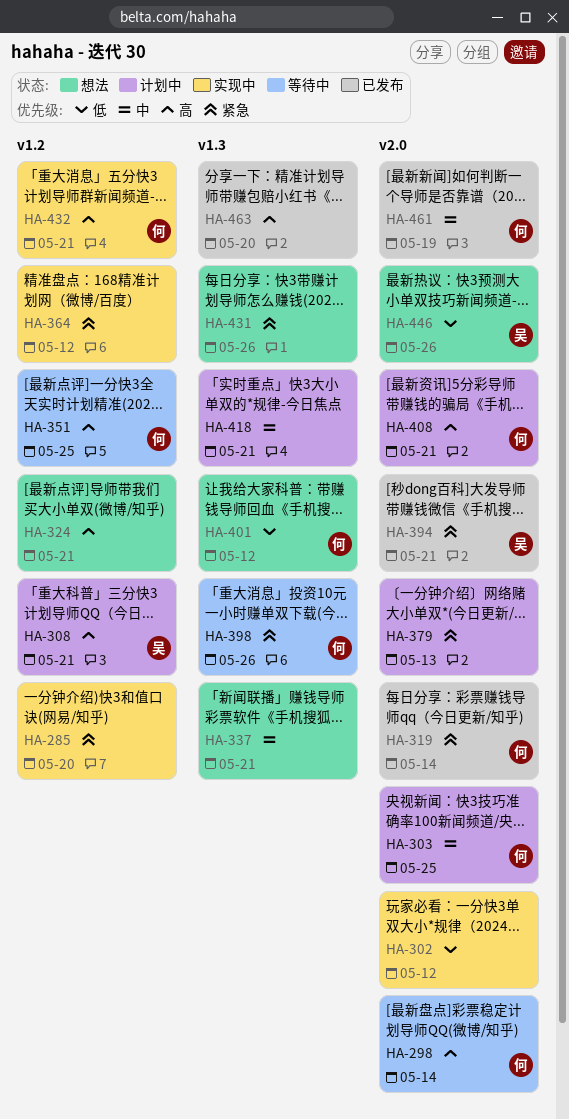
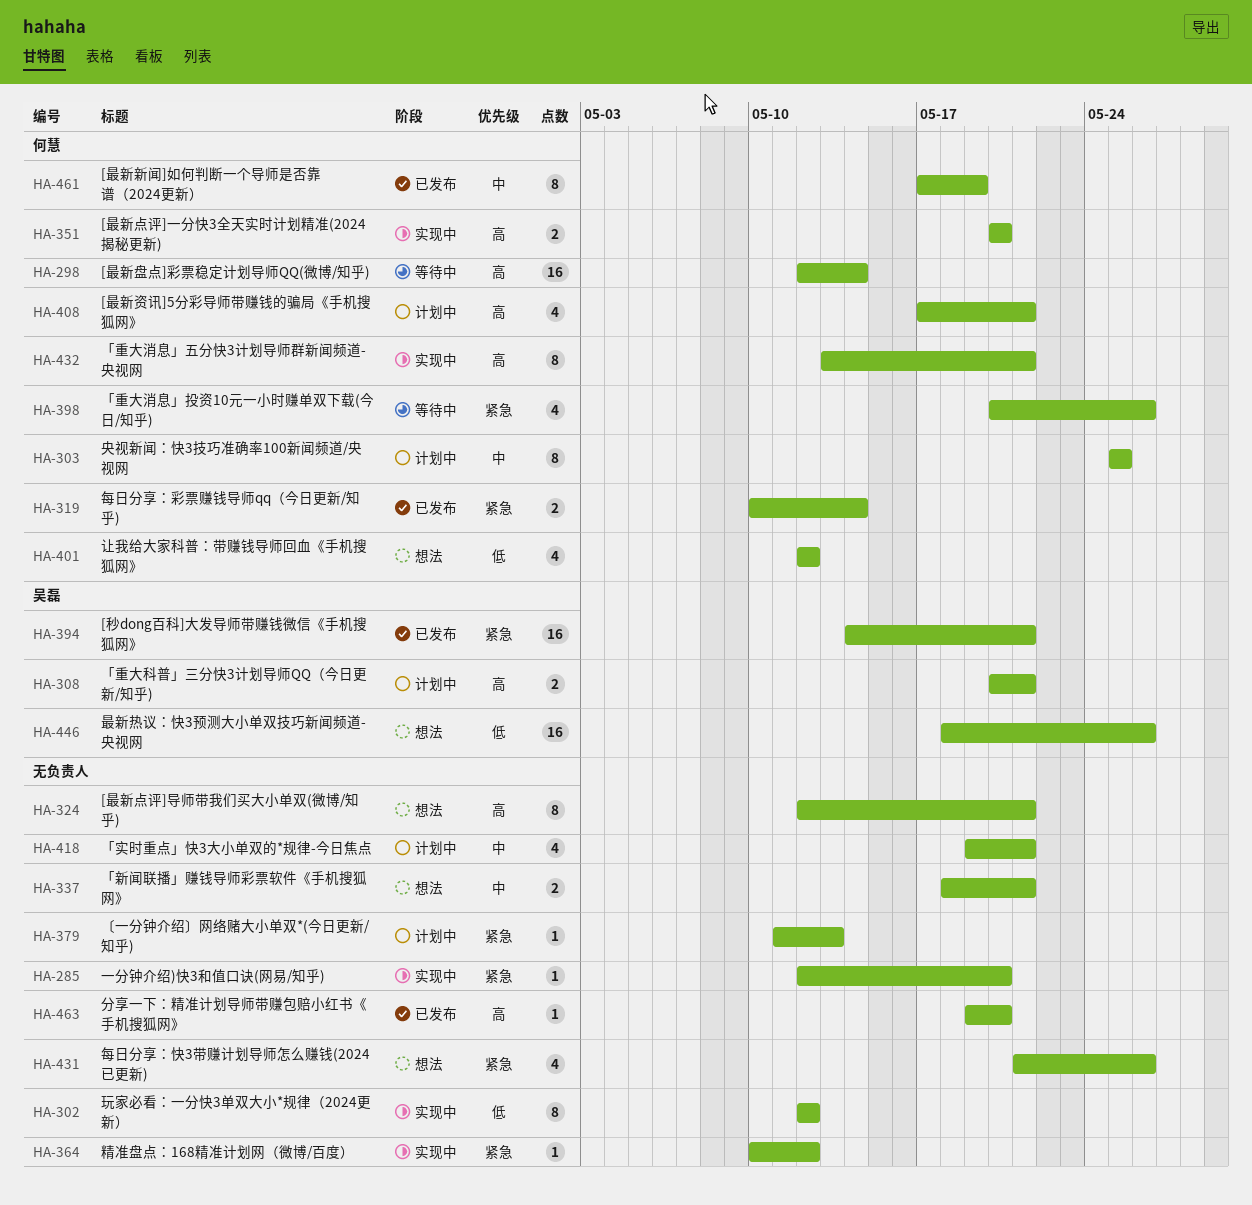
HA-351, status: 等待中 -> 实现中
HA-351, due: May 25 -> May 20

